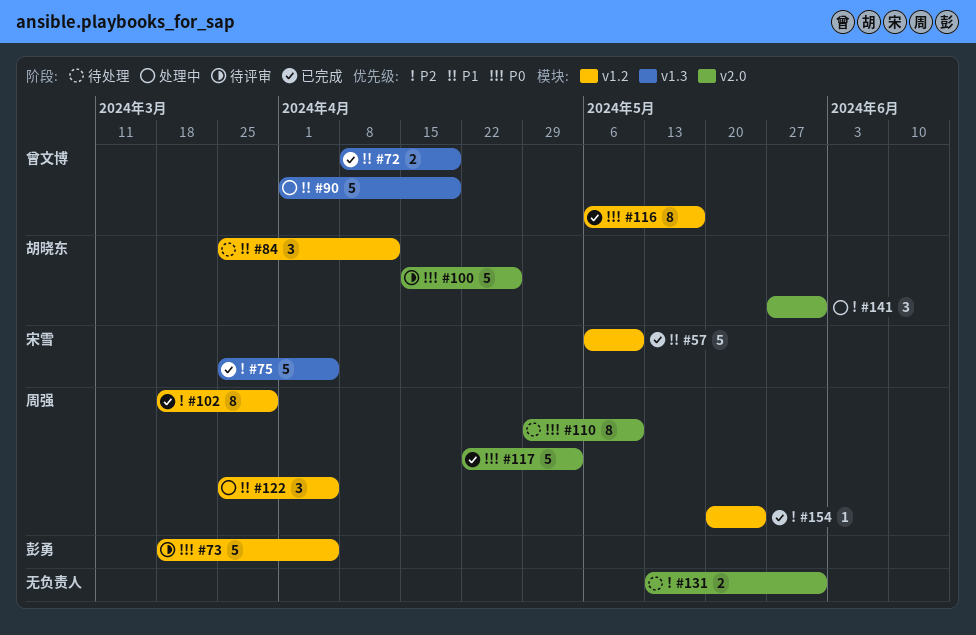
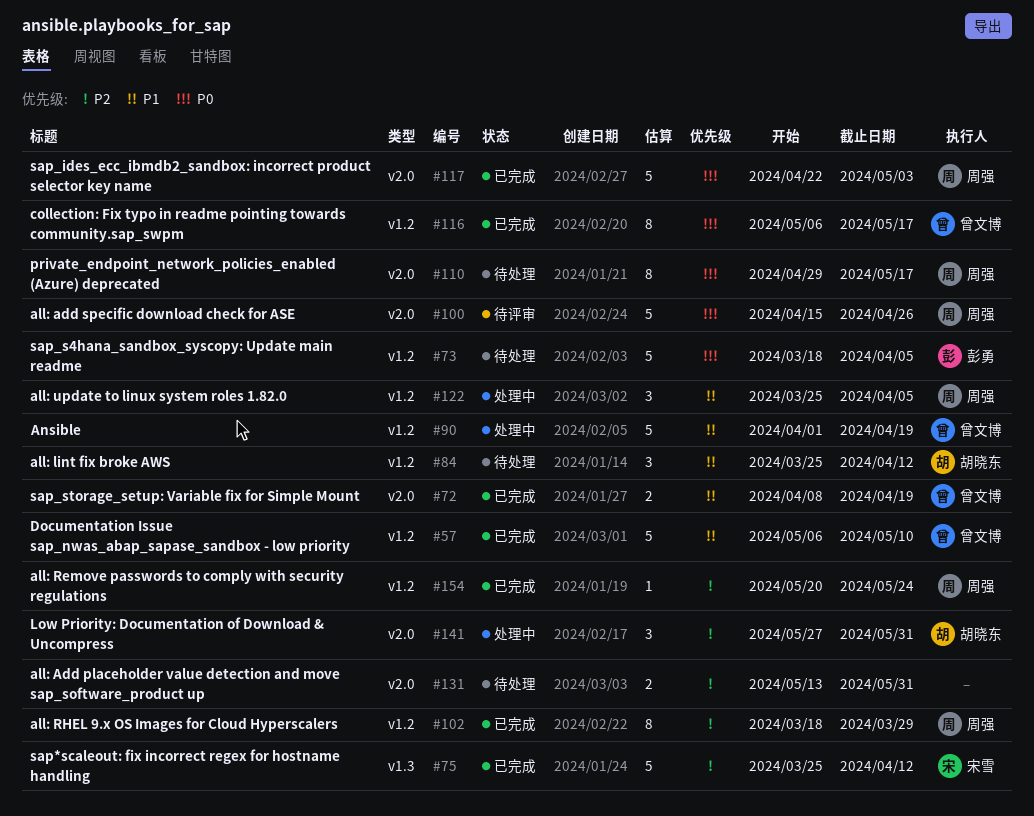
#57, owner: 宋雪 -> 曾文博
#72, label: v1.3 -> v2.0
#73, status: 待评审 -> 待处理
#75, due: Apr 5 -> Apr 12
#90, label: v1.3 -> v1.2
#100, owner: 胡晓东 -> 周强
#110, due: May 10 -> May 17

